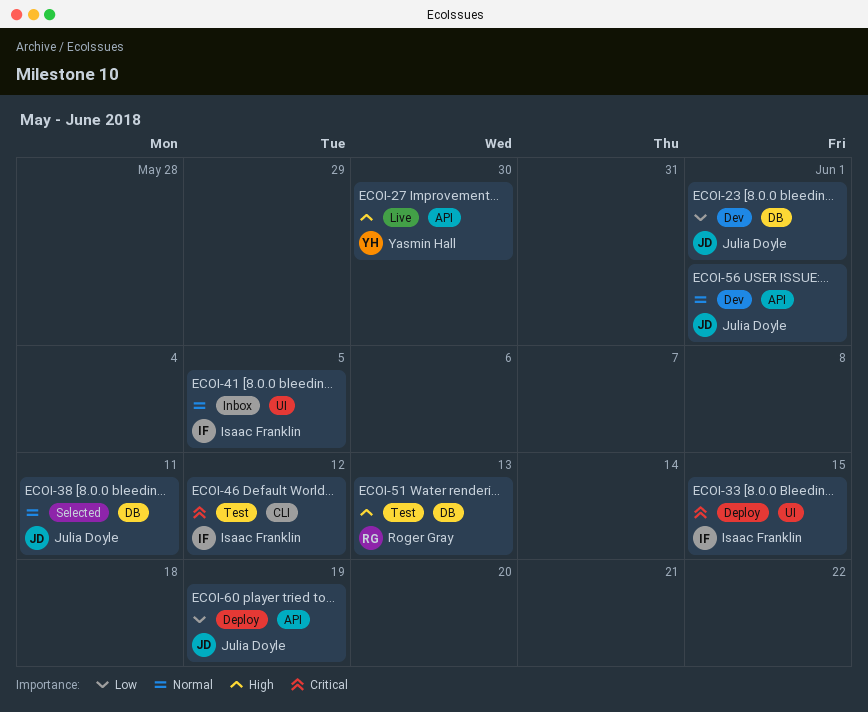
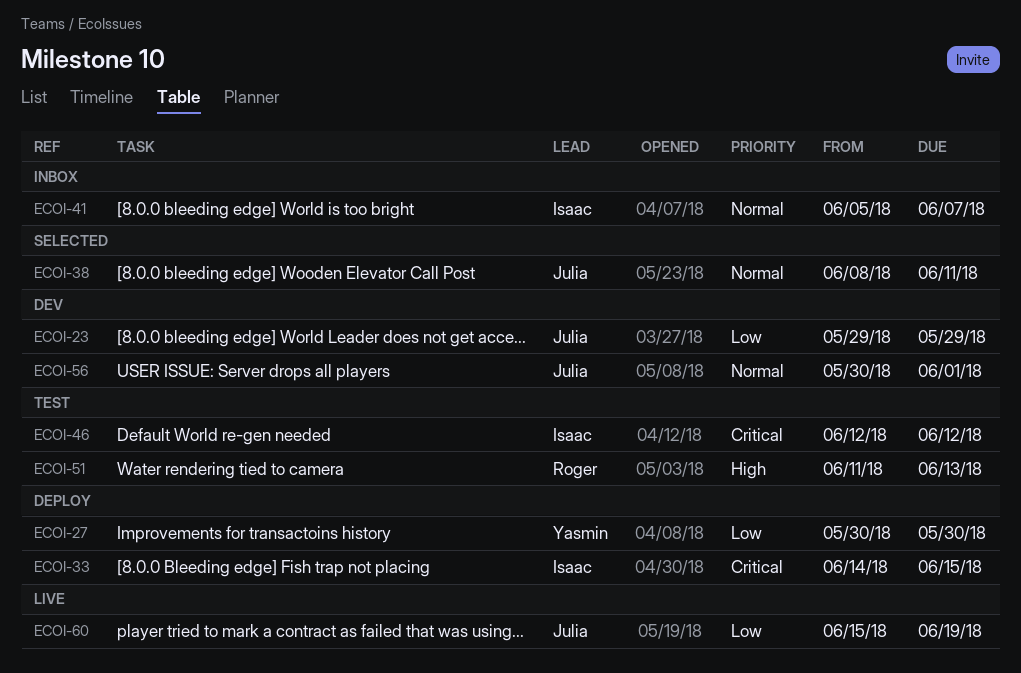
ECOI-23, due: Jun 1 -> May 29
ECOI-27, status: Live -> Deploy
ECOI-27, priority: High -> Low
ECOI-41, due: Jun 5 -> Jun 7
ECOI-60, status: Deploy -> Live

